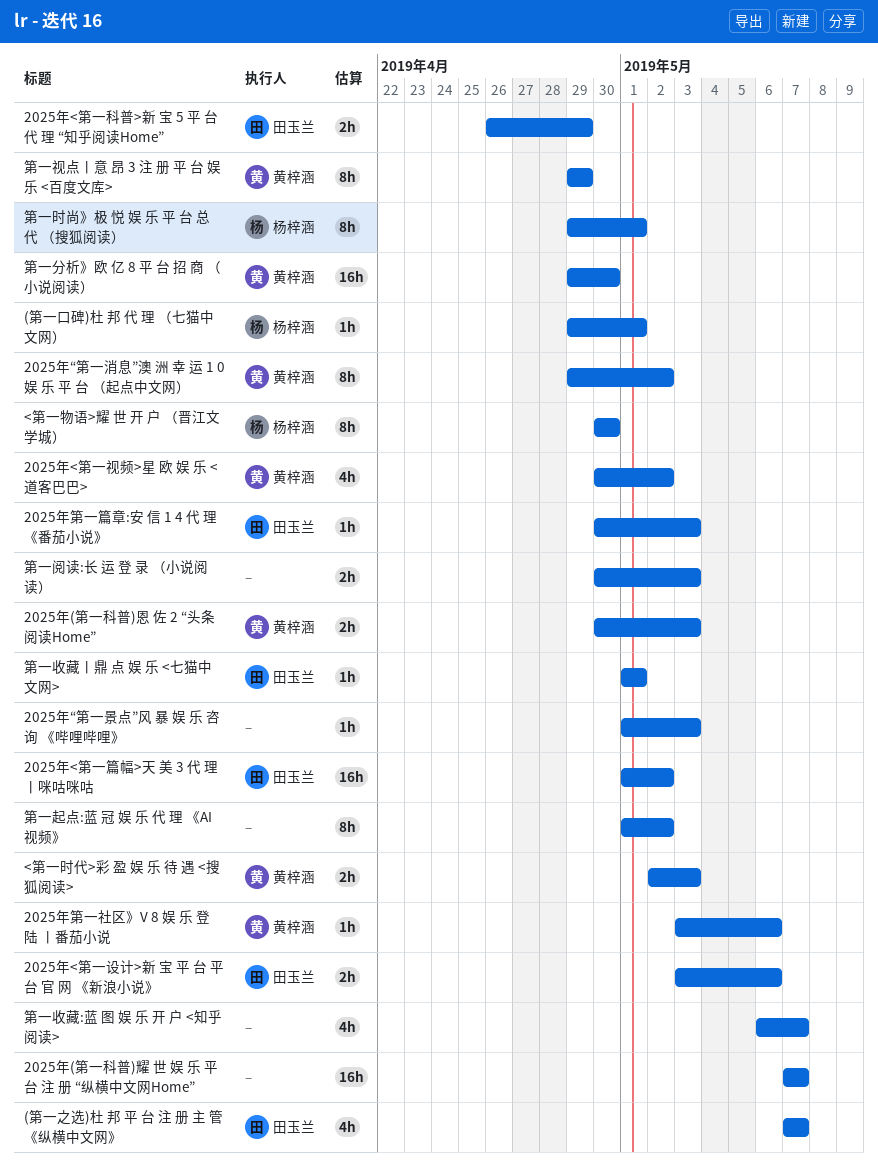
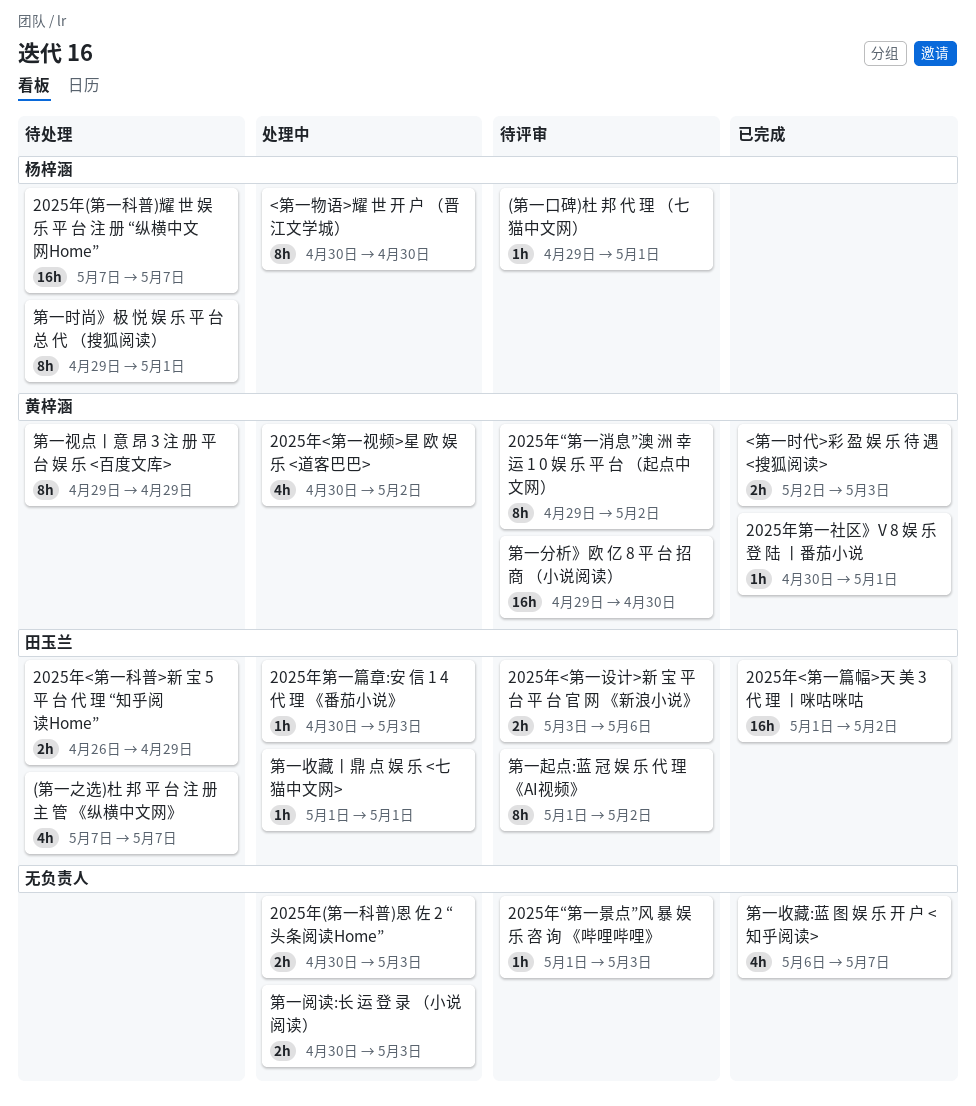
2025年(第一科普)恩 佐 2 “头条阅读Home”, owner: 黄梓涵 -> none
2025年(第一科普)耀 世 娱 乐 平 台 注 册 “纵横中文网Home”, owner: none -> 杨梓涵
2025年第一社区》V 8 娱 乐 登 陆 丨番茄小说, start: May 3 -> Apr 30
2025年第一社区》V 8 娱 乐 登 陆 丨番茄小说, due: May 6 -> May 1
第一起点:蓝 冠 娱 乐 代 理 《AI视频》, owner: none -> 田玉兰

